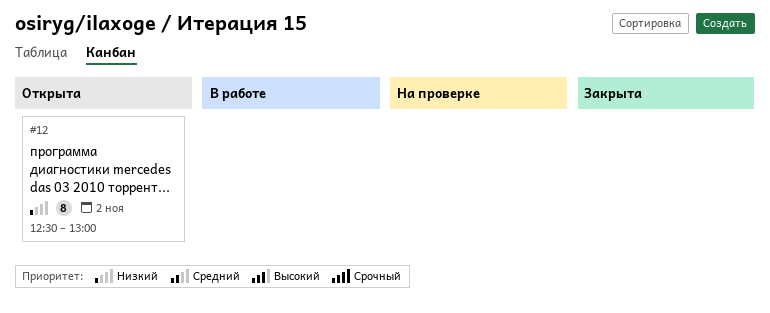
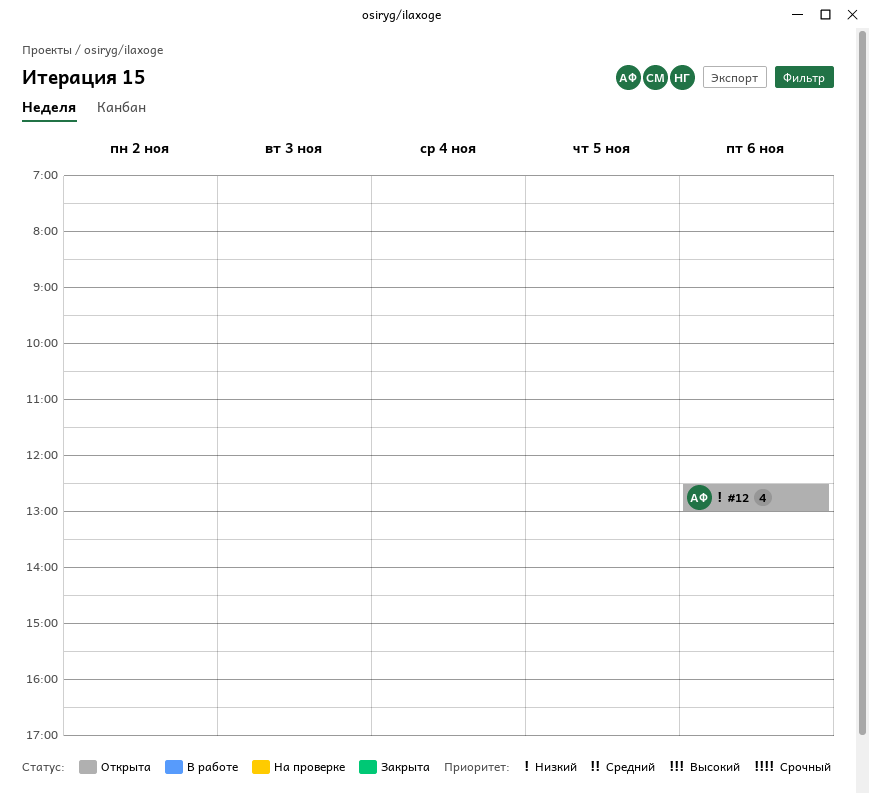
#12, estimate: 8 -> 4
#12, day: Nov 2 -> Nov 6

